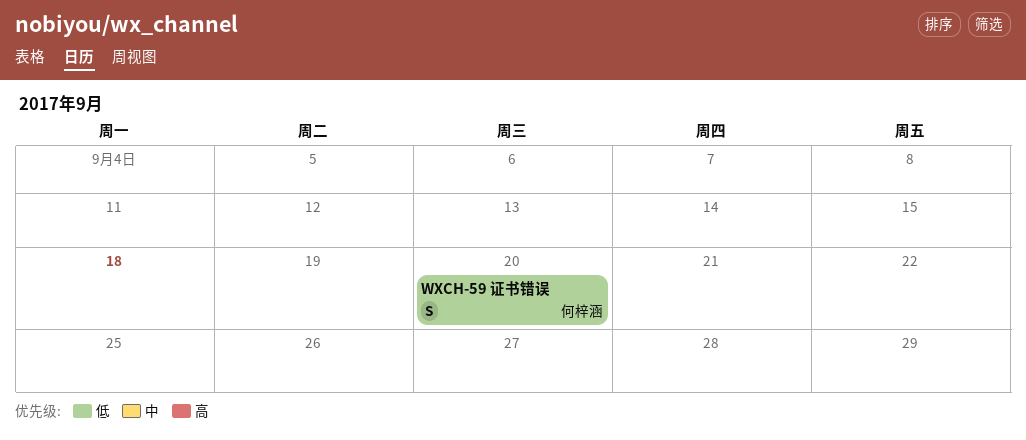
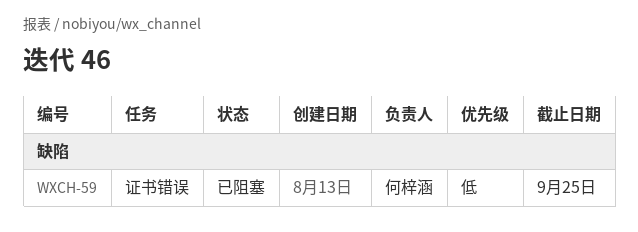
WXCH-59, due: Sep 20 -> Sep 25

